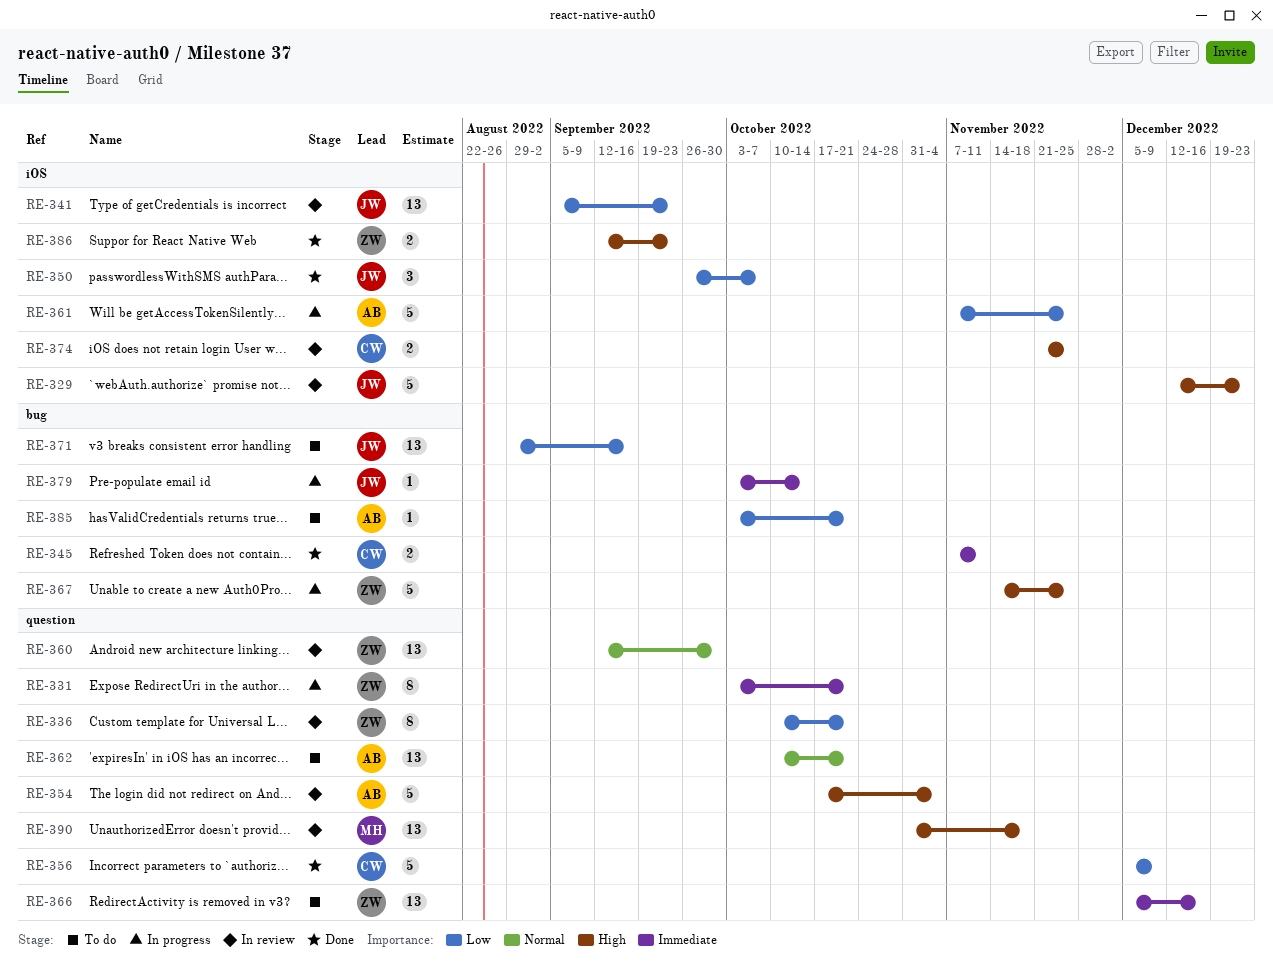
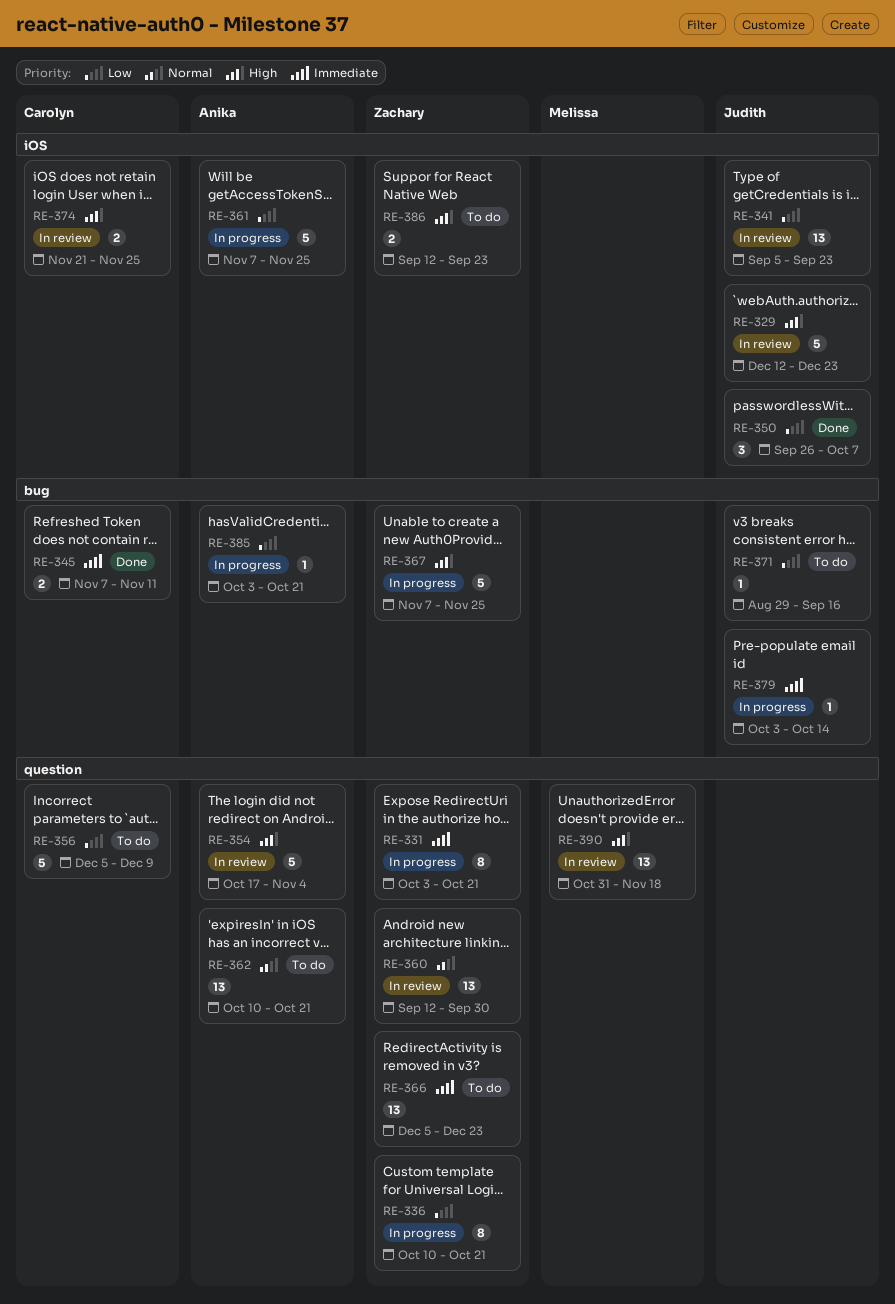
RE-336, status: In review -> In progress
RE-356, status: Done -> To do
RE-366, due: Dec 16 -> Dec 23
RE-367, start: Nov 14 -> Nov 7
RE-371, estimate: 13 -> 1
RE-385, status: To do -> In progress
RE-386, status: Done -> To do

